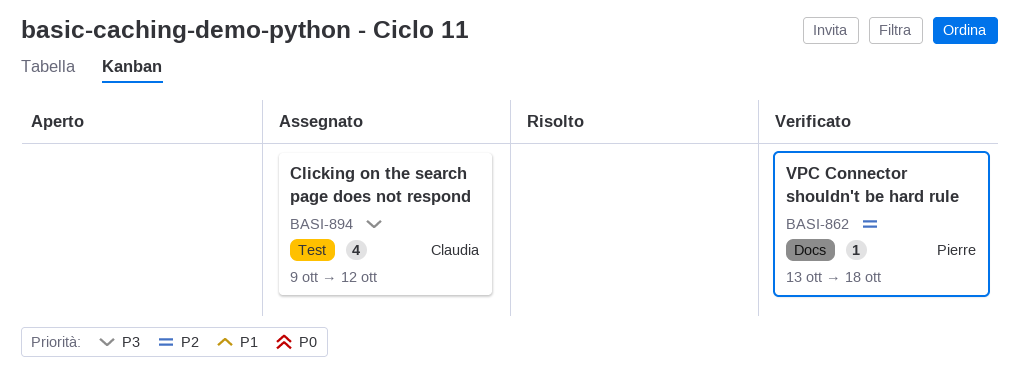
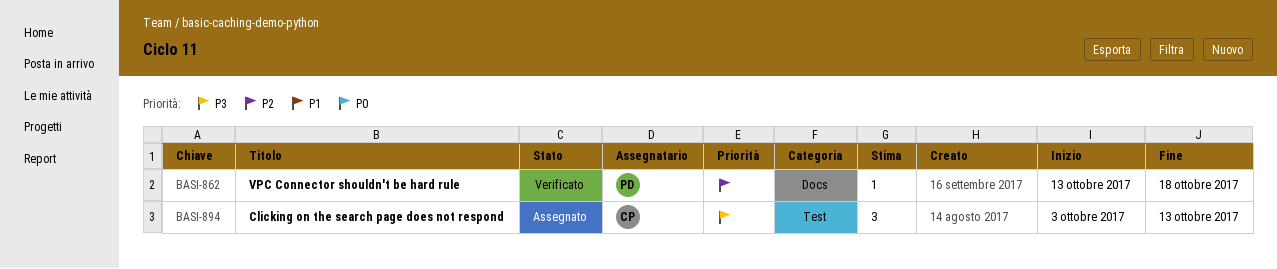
BASI-894, estimate: 4 -> 3
BASI-894, start: Oct 9 -> Oct 3
BASI-894, due: Oct 12 -> Oct 13

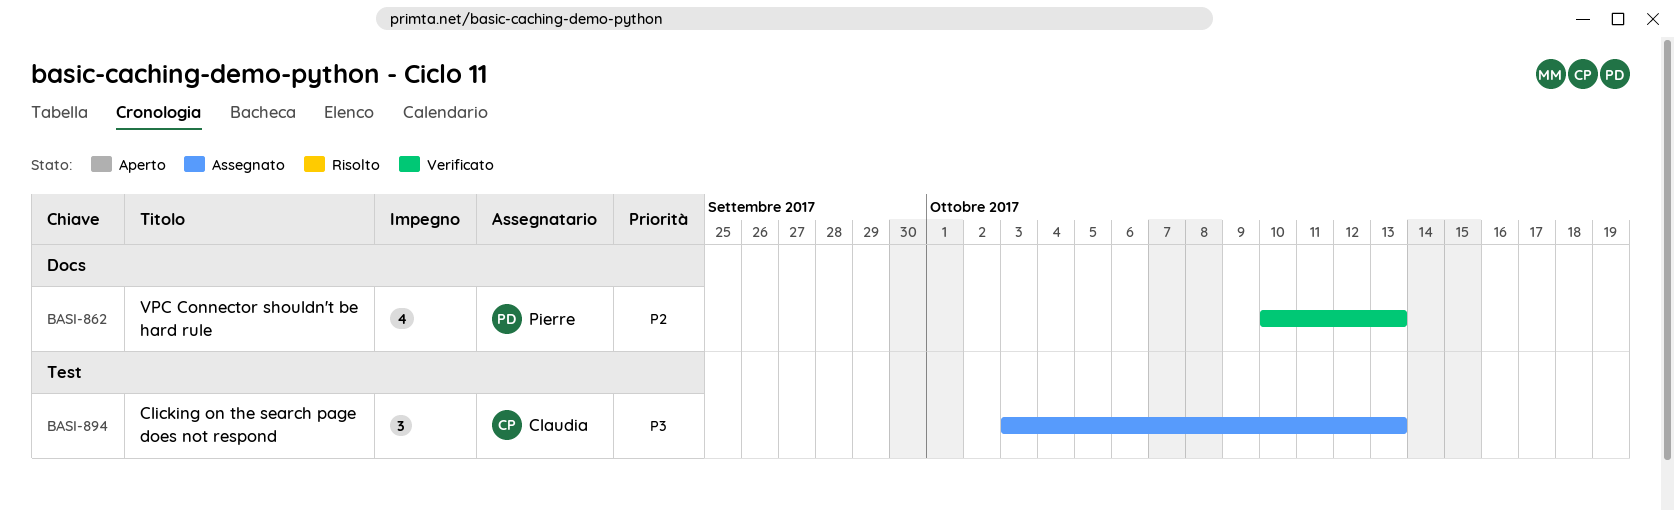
BASI-862, estimate: 1 -> 4
BASI-862, start: Oct 13 -> Oct 10
BASI-862, due: Oct 18 -> Oct 13

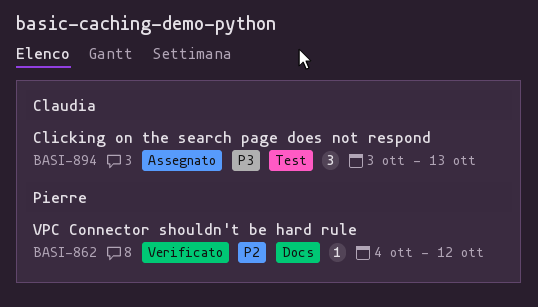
BASI-862, estimate: 4 -> 1
BASI-862, start: Oct 10 -> Oct 4
BASI-862, due: Oct 13 -> Oct 12

